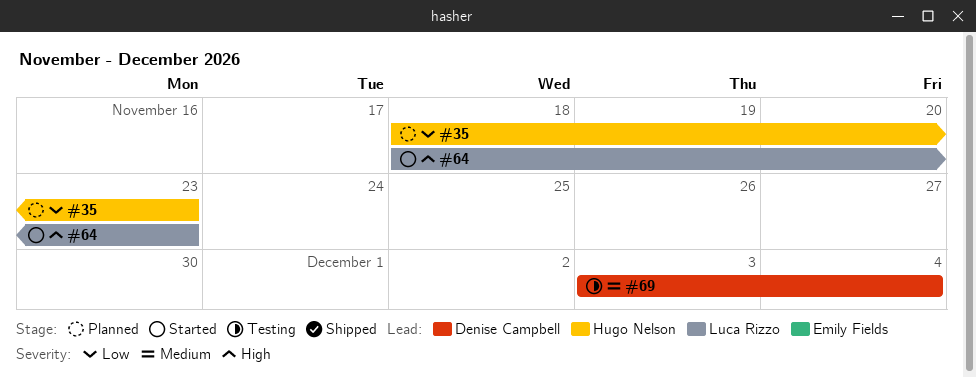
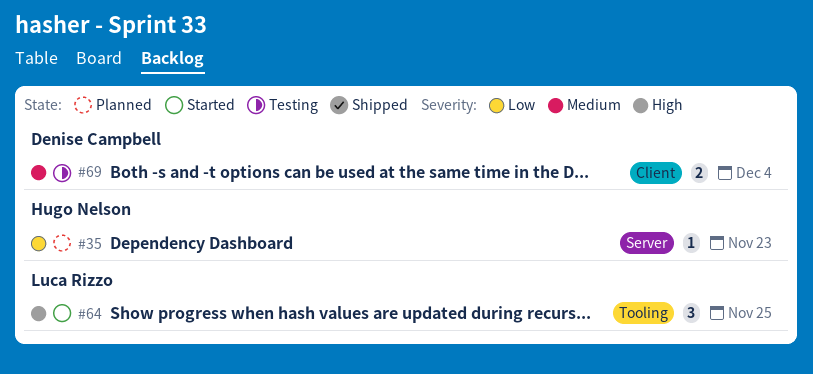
#64, due: Nov 23 -> Nov 25

